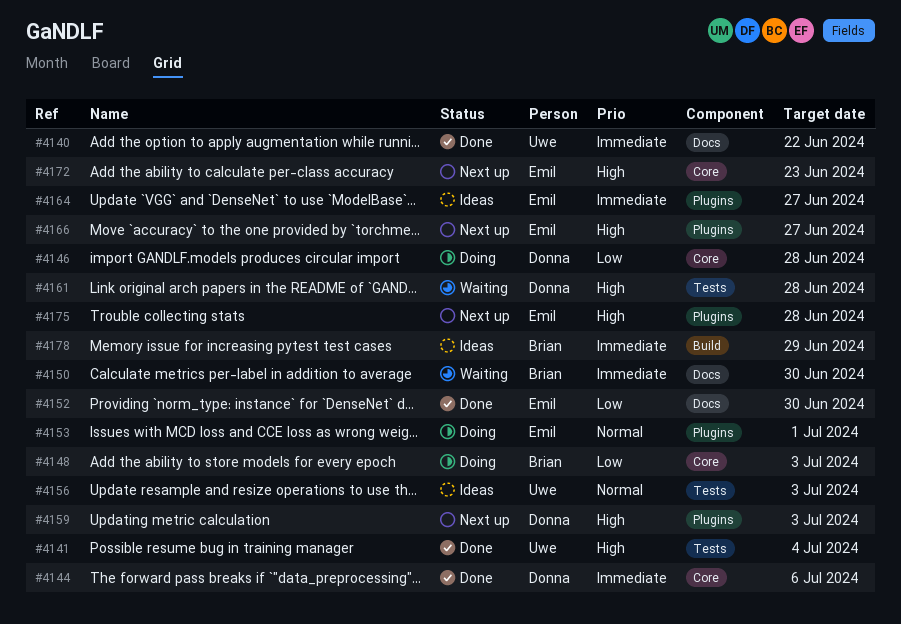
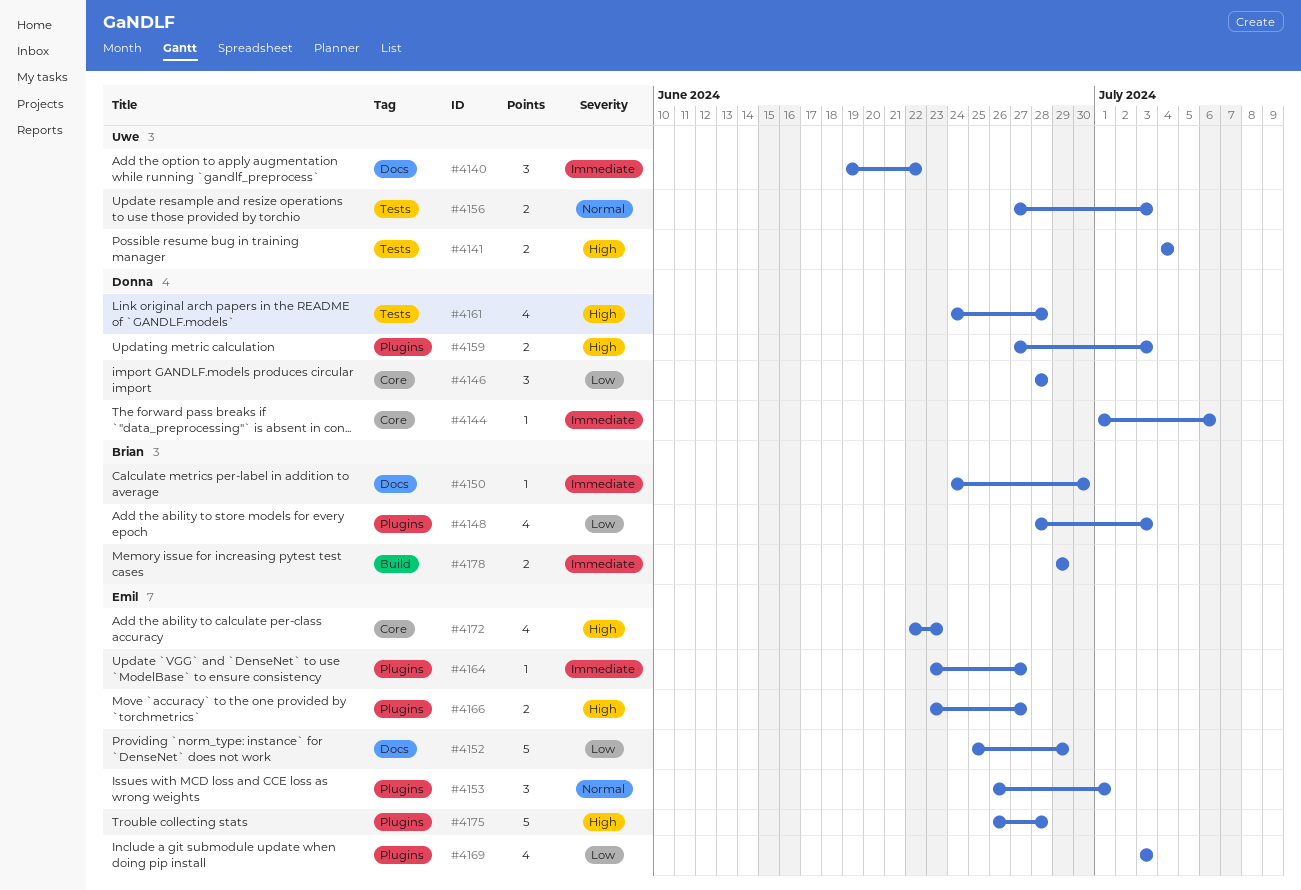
#4148, label: Core -> Plugins
#4152, due: Jun 30 -> Jun 29
#4169: none -> present

